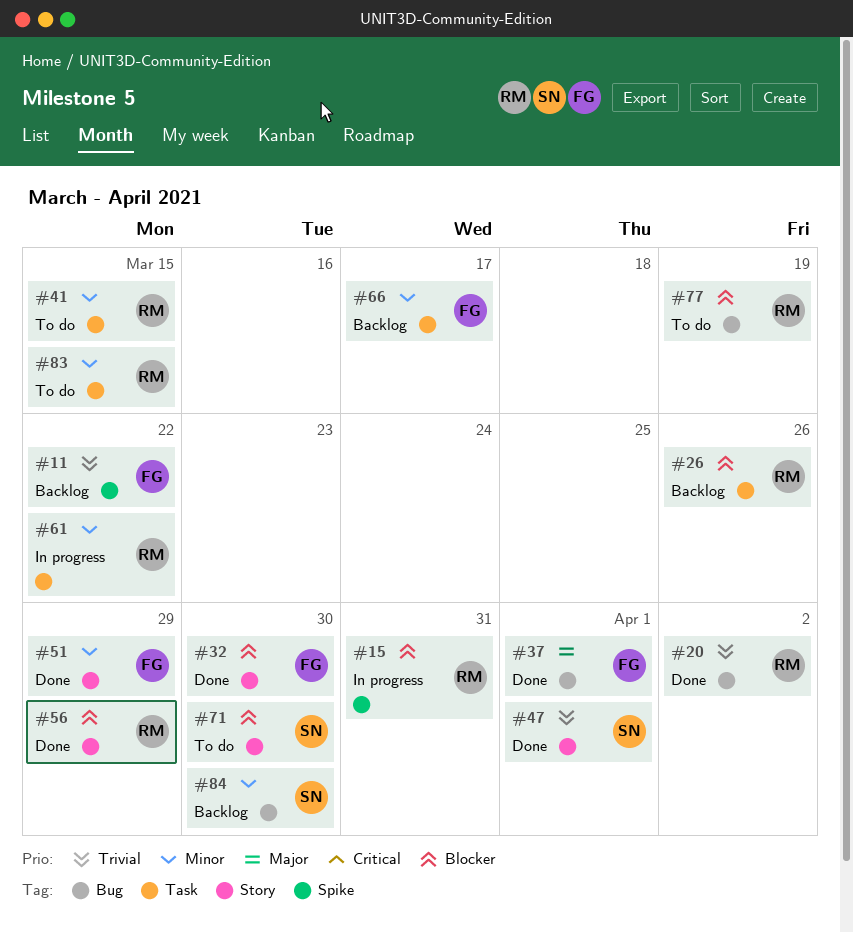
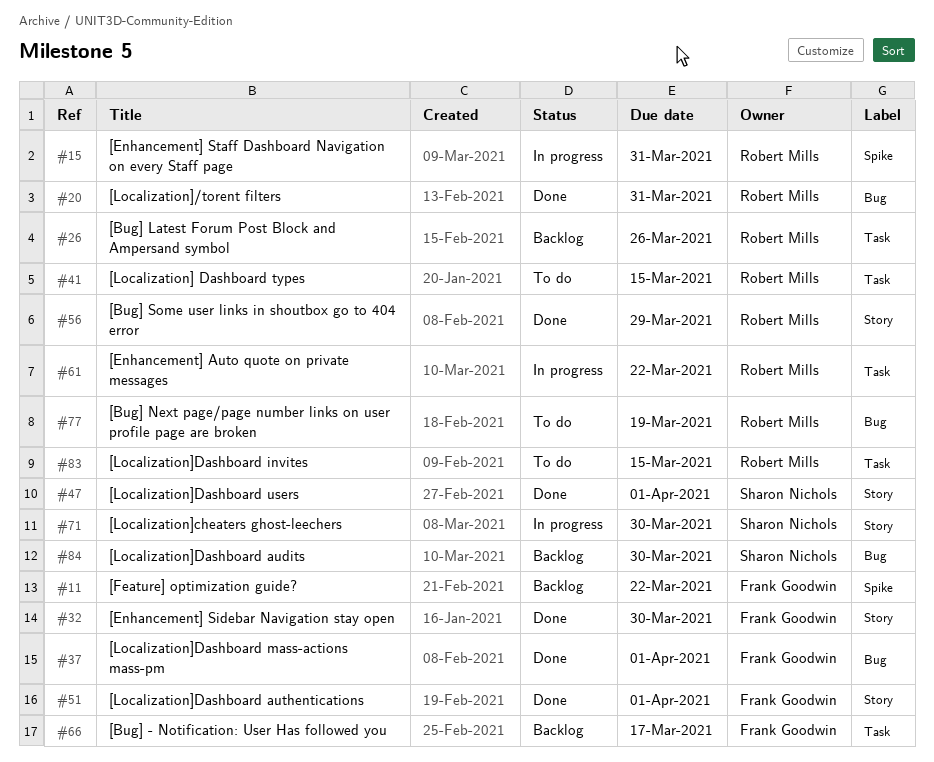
#20, due: Apr 2 -> Mar 31
#51, due: Mar 29 -> Apr 1
#71, status: To do -> In progress

